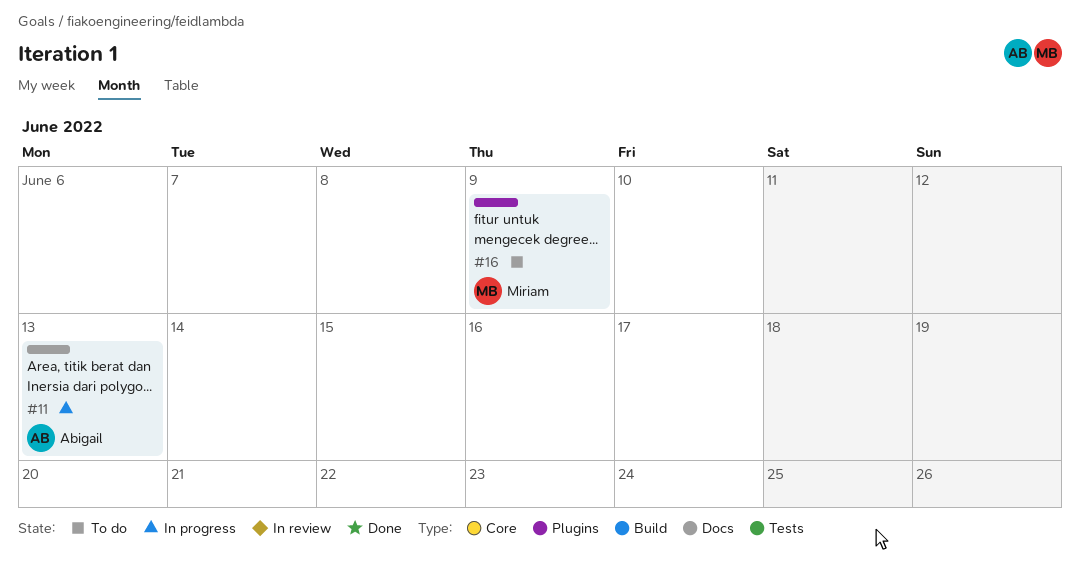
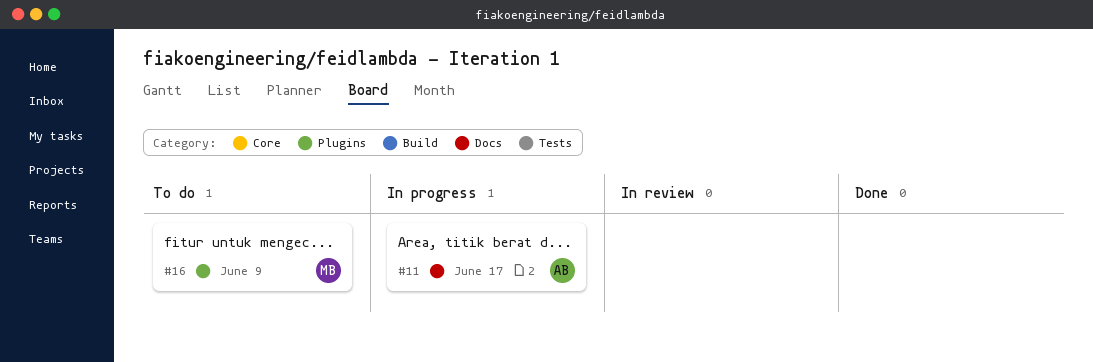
#11, due: Jun 13 -> Jun 17

